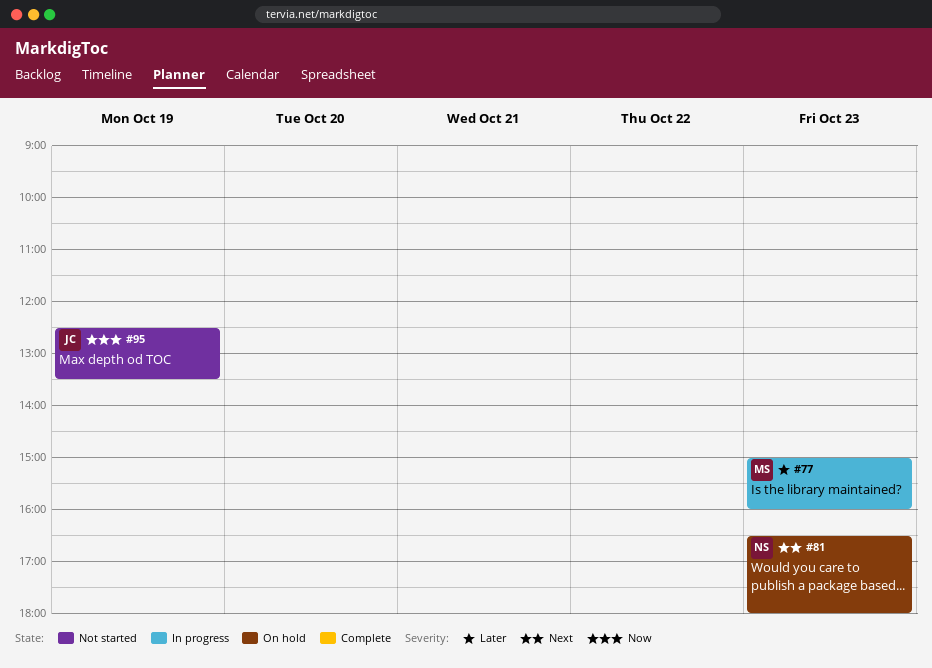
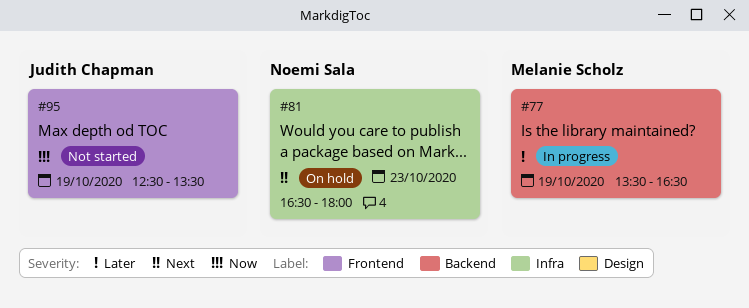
#77, day: Oct 23 -> Oct 19
#77, begins: 15:00 -> 13:30
#77, ends: 16:00 -> 16:30

